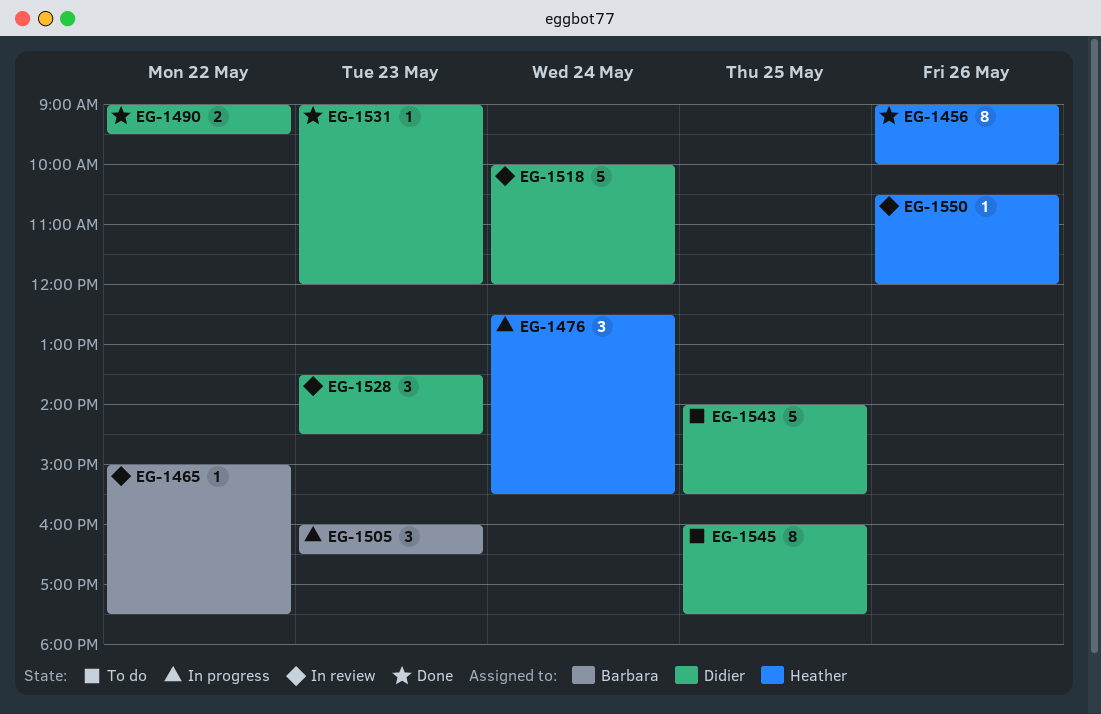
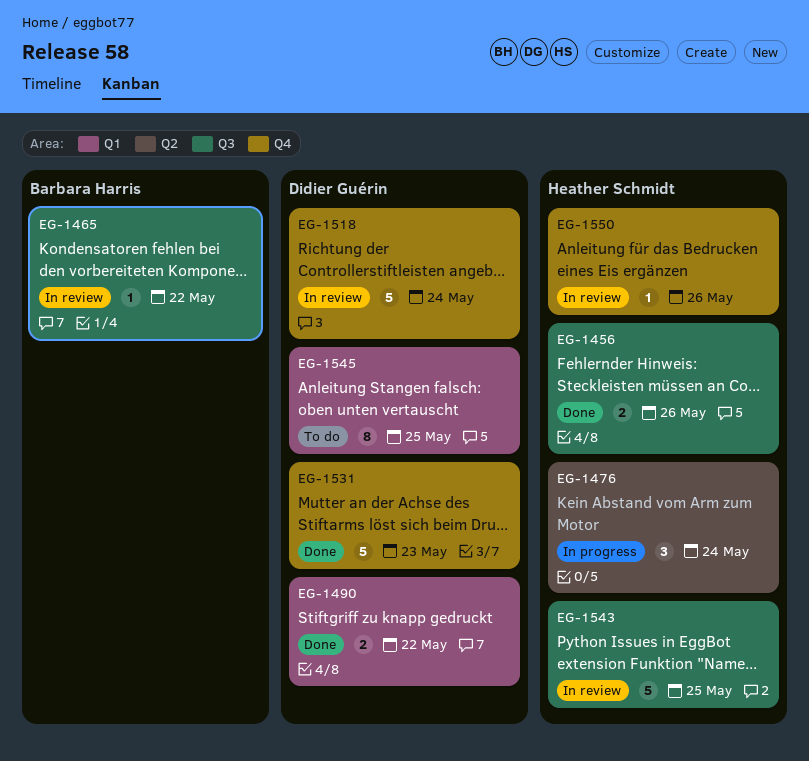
EG-1456, estimate: 8 -> 2
EG-1505: present -> none
EG-1528: present -> none
EG-1531, estimate: 1 -> 5
EG-1543, status: To do -> In review
EG-1543, owner: Didier Guérin -> Heather Schmidt

